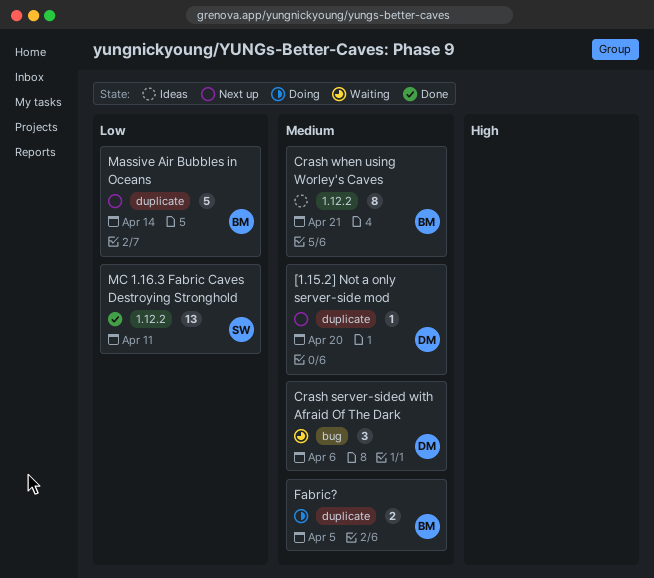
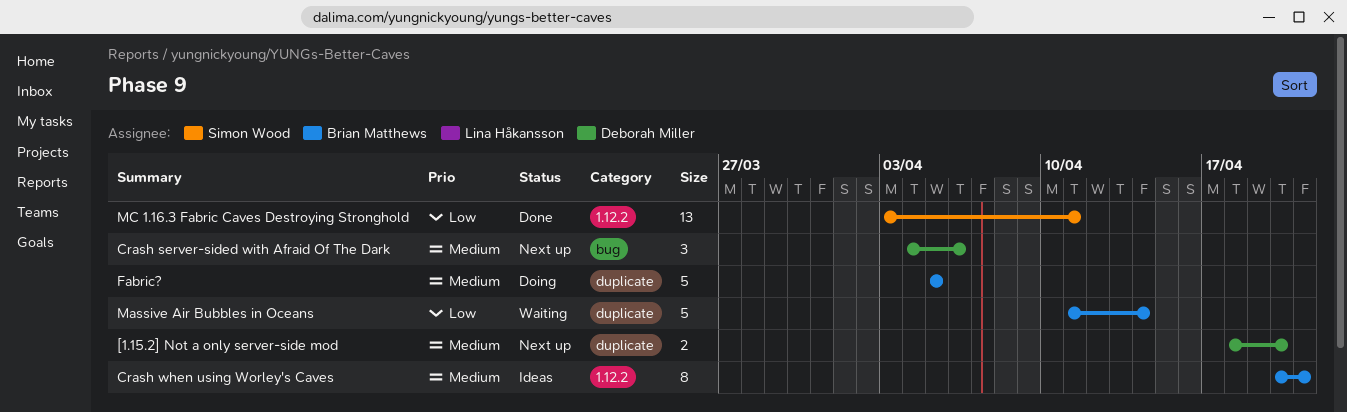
[1.15.2] Not a only server-side mod, estimate: 1 -> 2
Crash server-sided with Afraid Of The Dark, status: Waiting -> Next up
Fabric?, estimate: 2 -> 5
Massive Air Bubbles in Oceans, status: Next up -> Waiting

